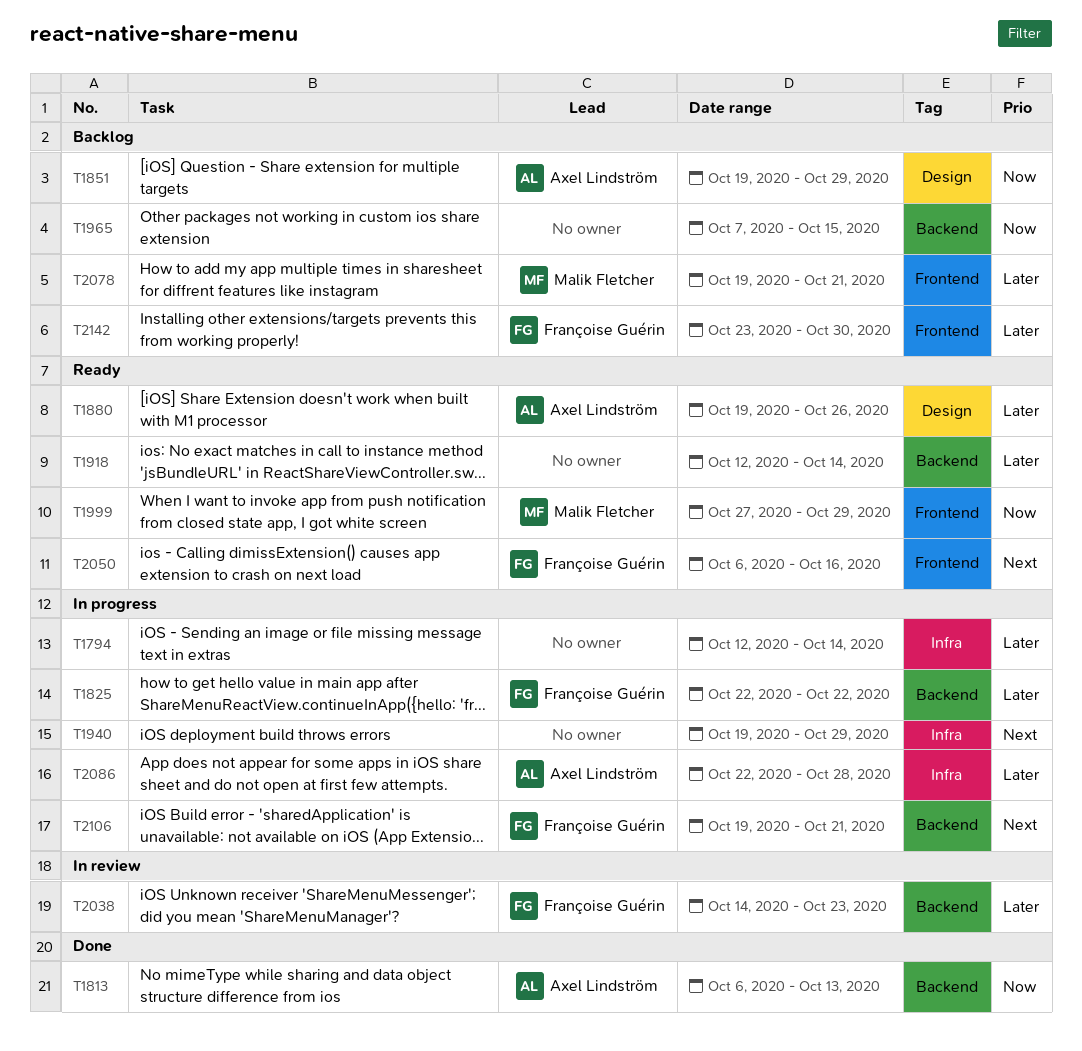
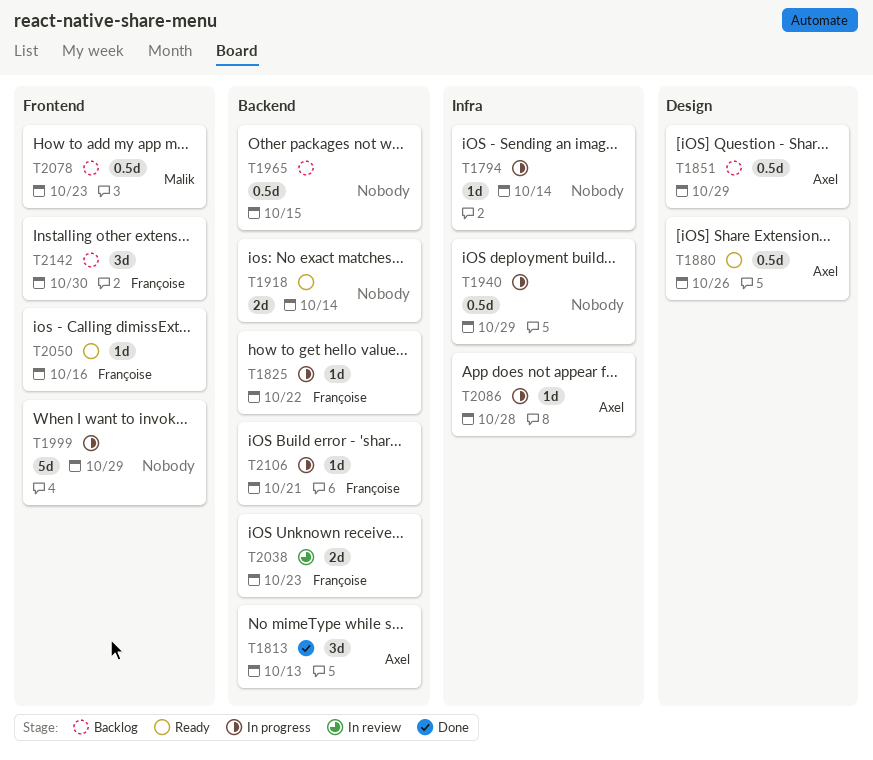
T1999, status: Ready -> In progress
T1999, owner: Malik Fletcher -> none
T2078, due: Oct 21 -> Oct 23

